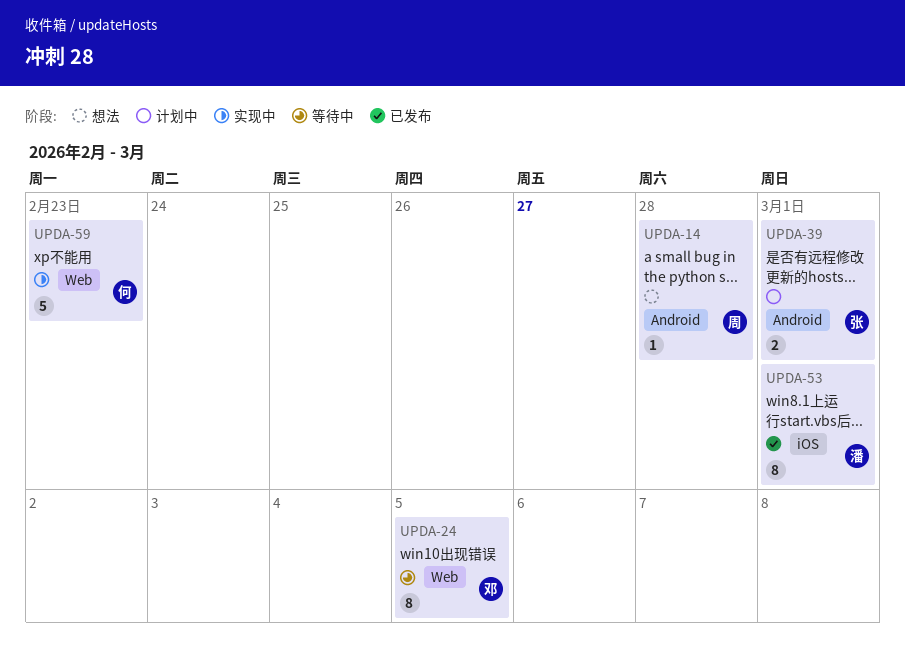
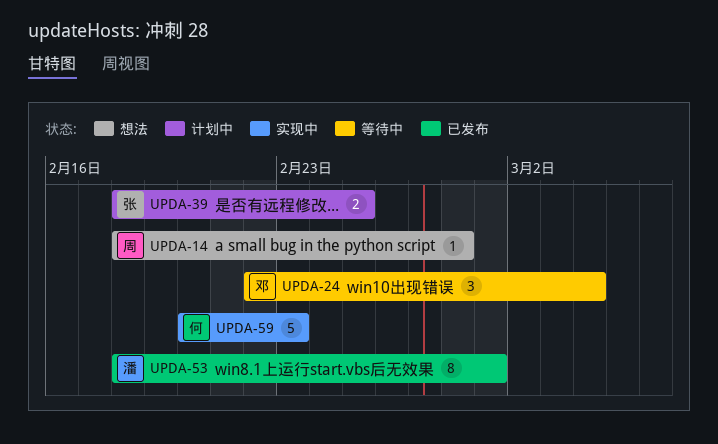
UPDA-24, estimate: 8 -> 3
UPDA-24, due: Mar 5 -> Mar 4
UPDA-39, due: Mar 1 -> Feb 25

